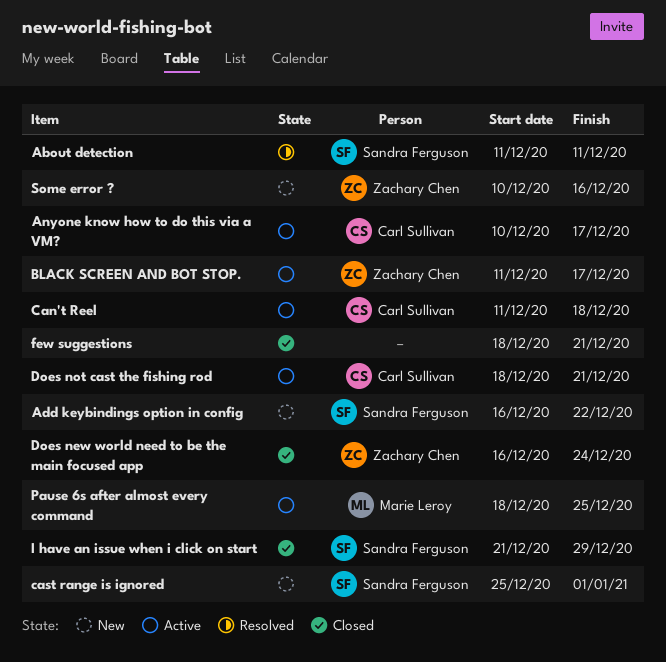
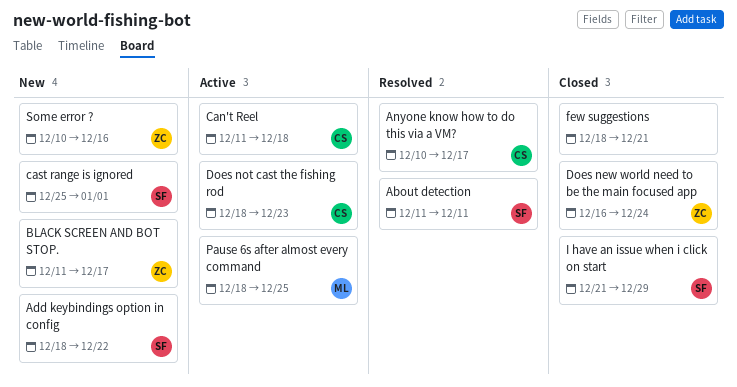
Add keybindings option in config, start: Dec 16 -> Dec 18
Anyone know how to do this via a VM?, status: Active -> Resolved
BLACK SCREEN AND BOT STOP., status: Active -> New
Does not cast the fishing rod, due: Dec 21 -> Dec 23

